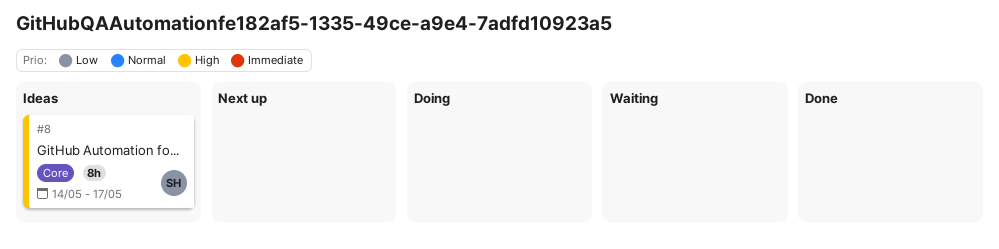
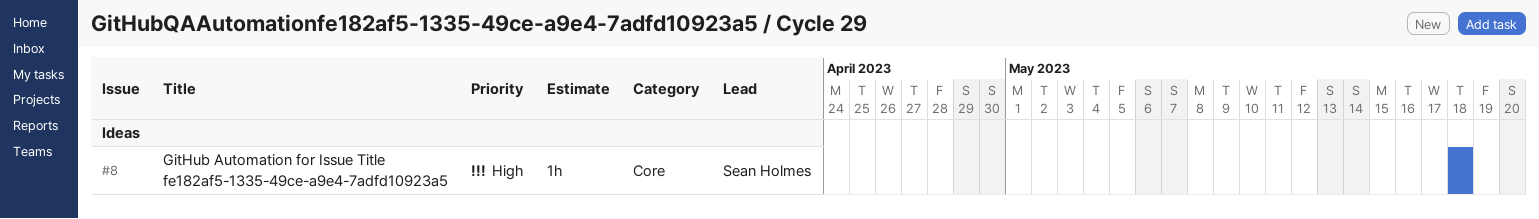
#8, estimate: 8h -> 1h
#8, start: May 14 -> May 18
#8, due: May 17 -> May 18

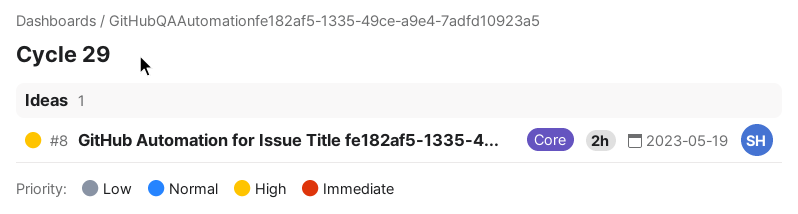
#8, estimate: 1h -> 2h
#8, due: May 18 -> May 19

